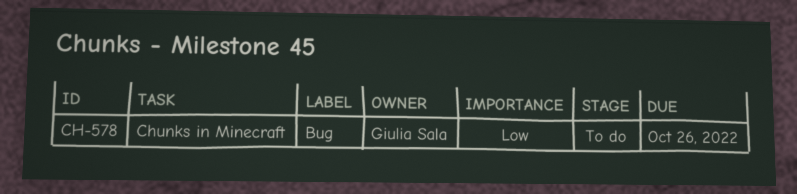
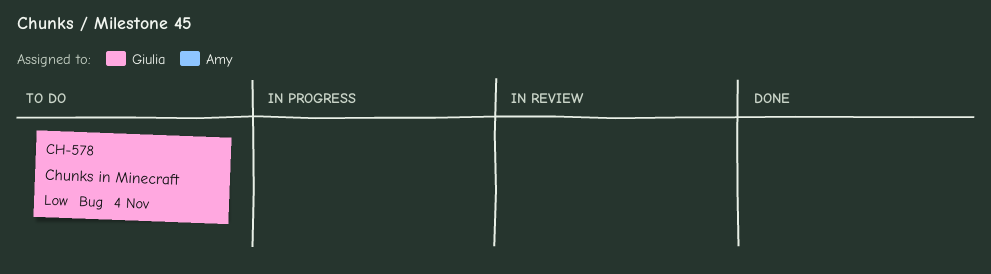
CH-578, due: Oct 26 -> Nov 4

